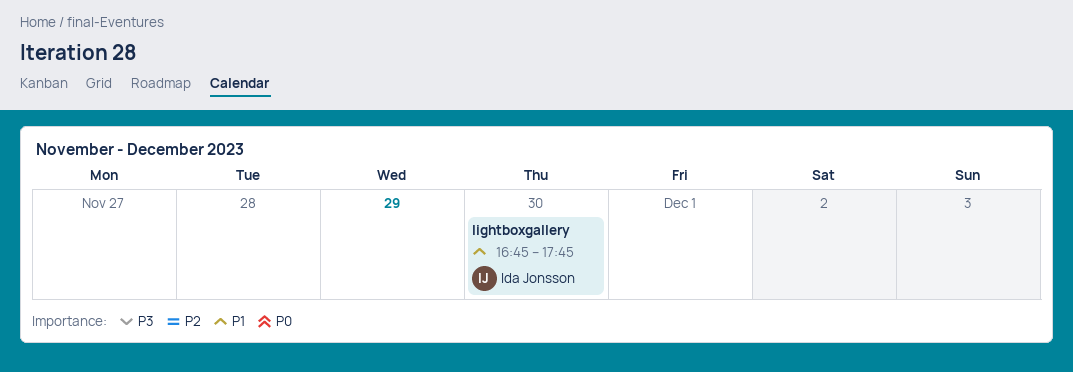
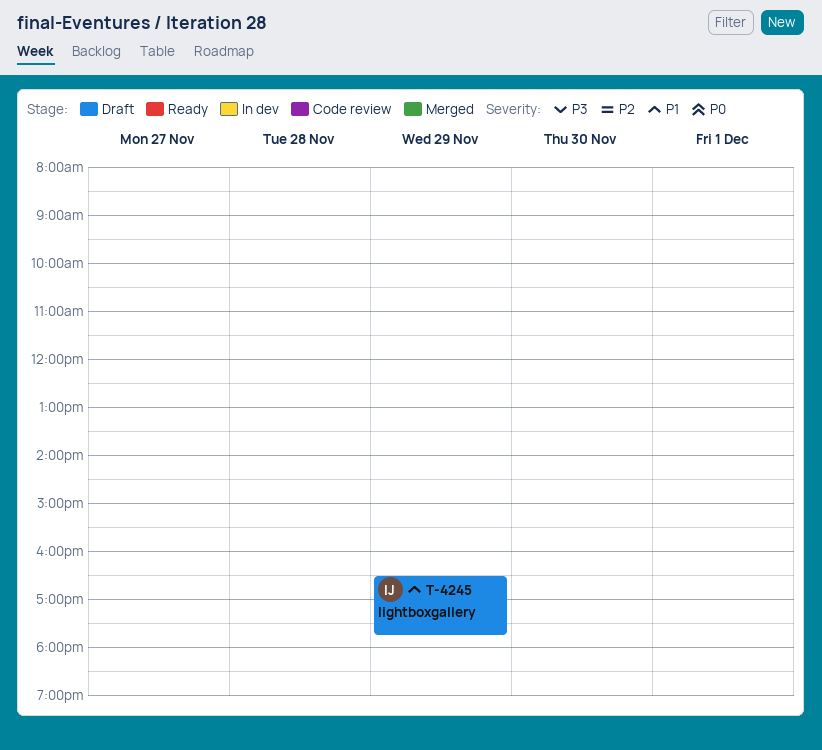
lightboxgallery, day: Nov 30 -> Nov 29
lightboxgallery, begins: 16:45 -> 16:30

